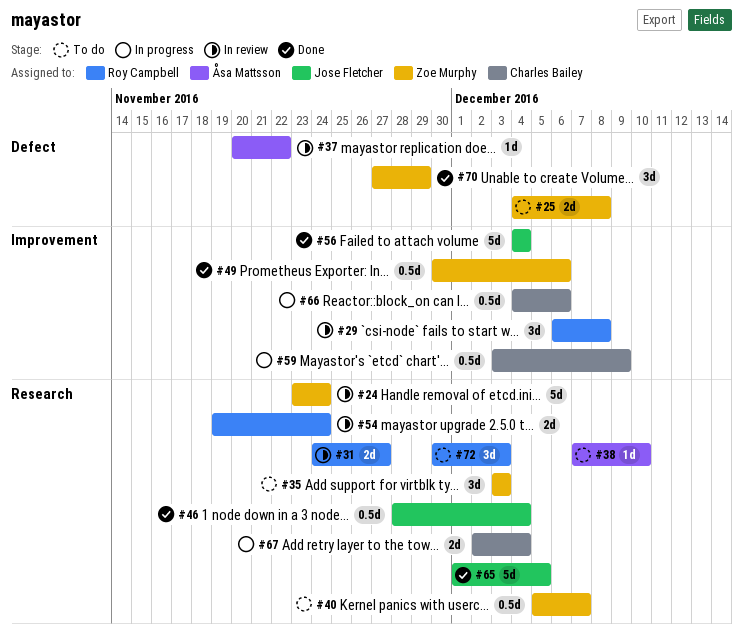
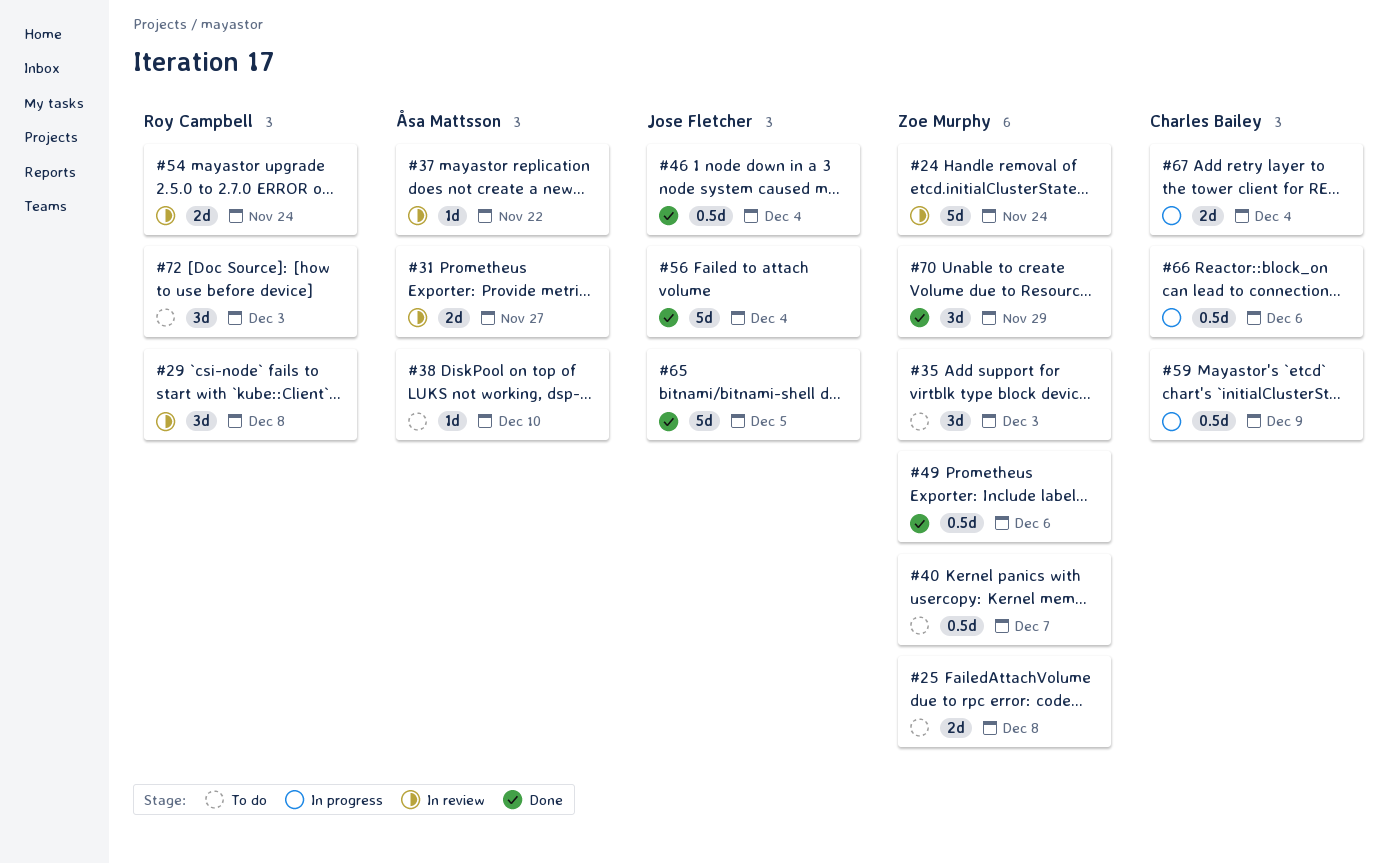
#31, owner: Roy Campbell -> Åsa Mattsson

